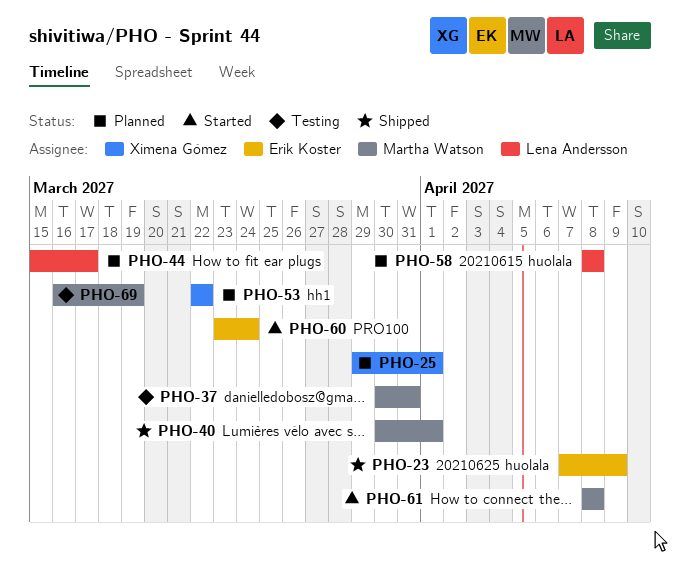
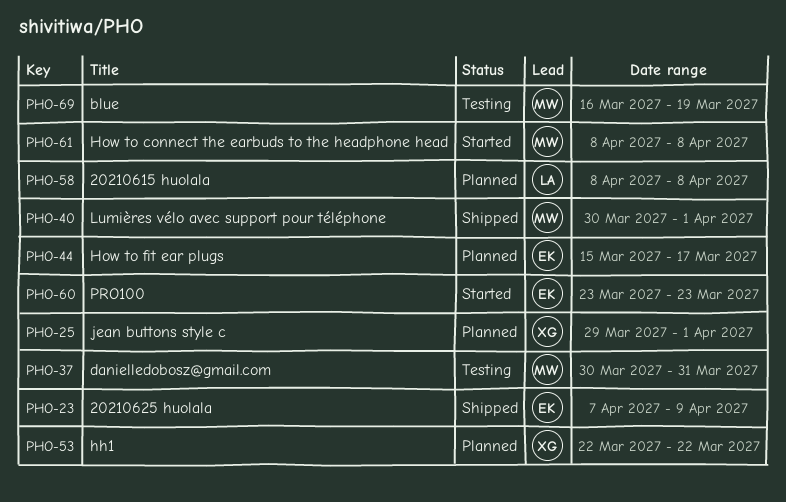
PHO-44, owner: Lena Andersson -> Erik Koster
PHO-60, due: Mar 24 -> Mar 23

